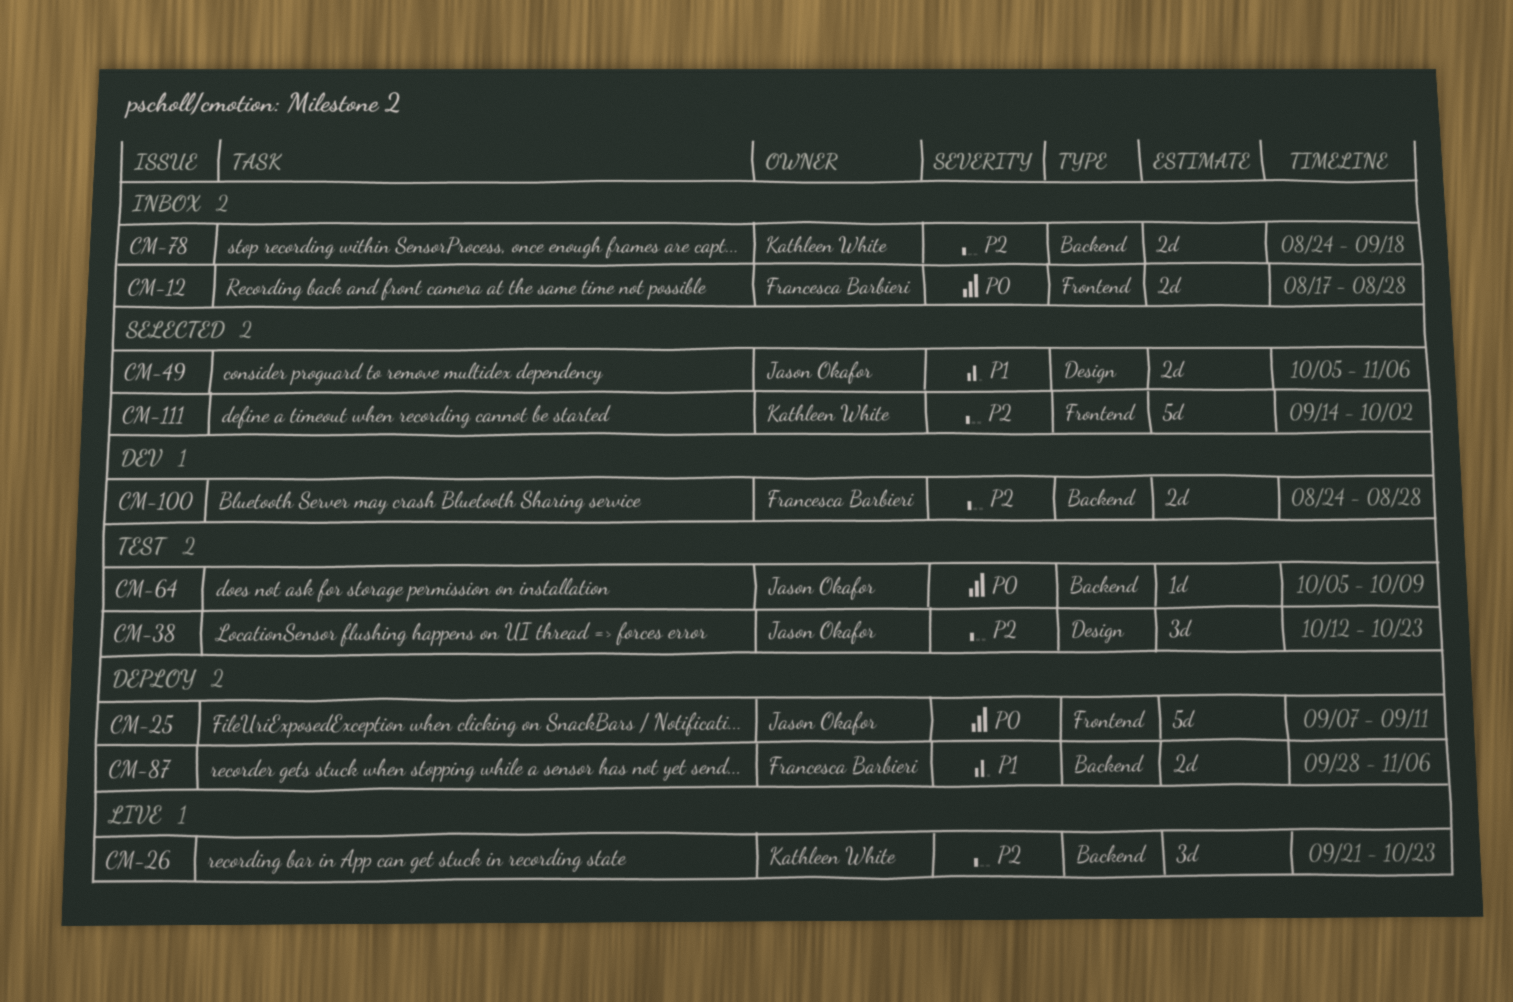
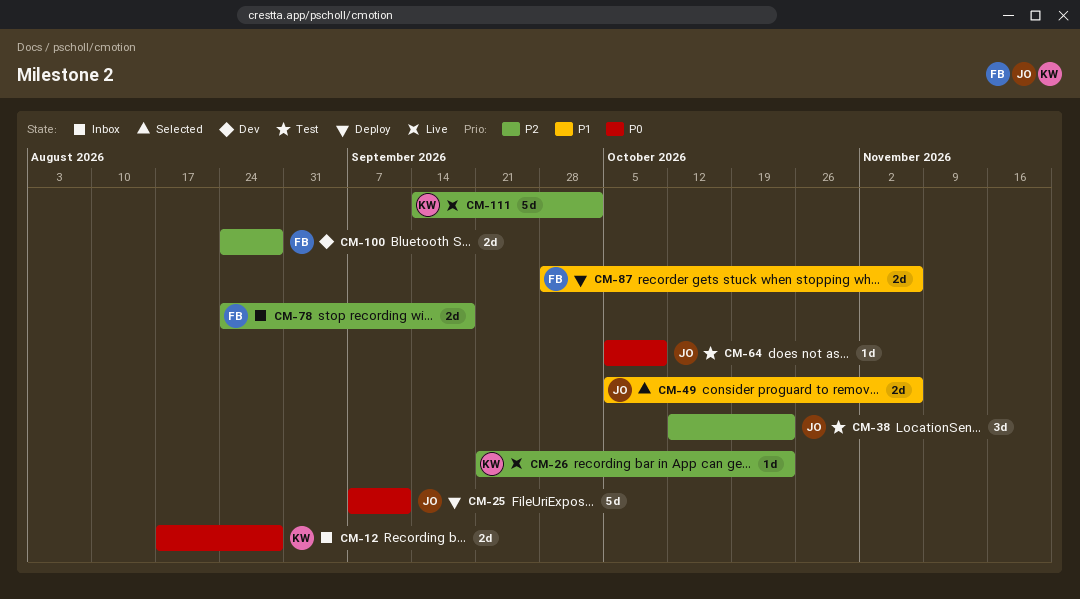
CM-12, owner: Francesca Barbieri -> Kathleen White
CM-26, estimate: 3d -> 1d
CM-78, owner: Kathleen White -> Francesca Barbieri
CM-111, status: Selected -> Live

